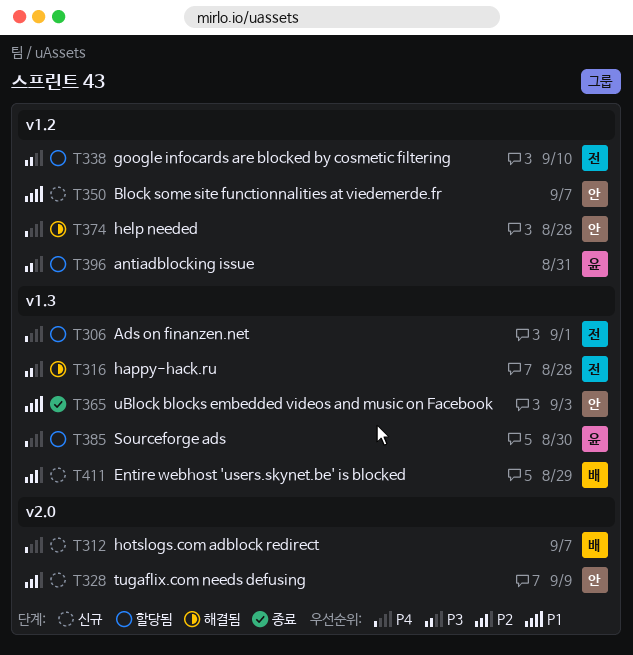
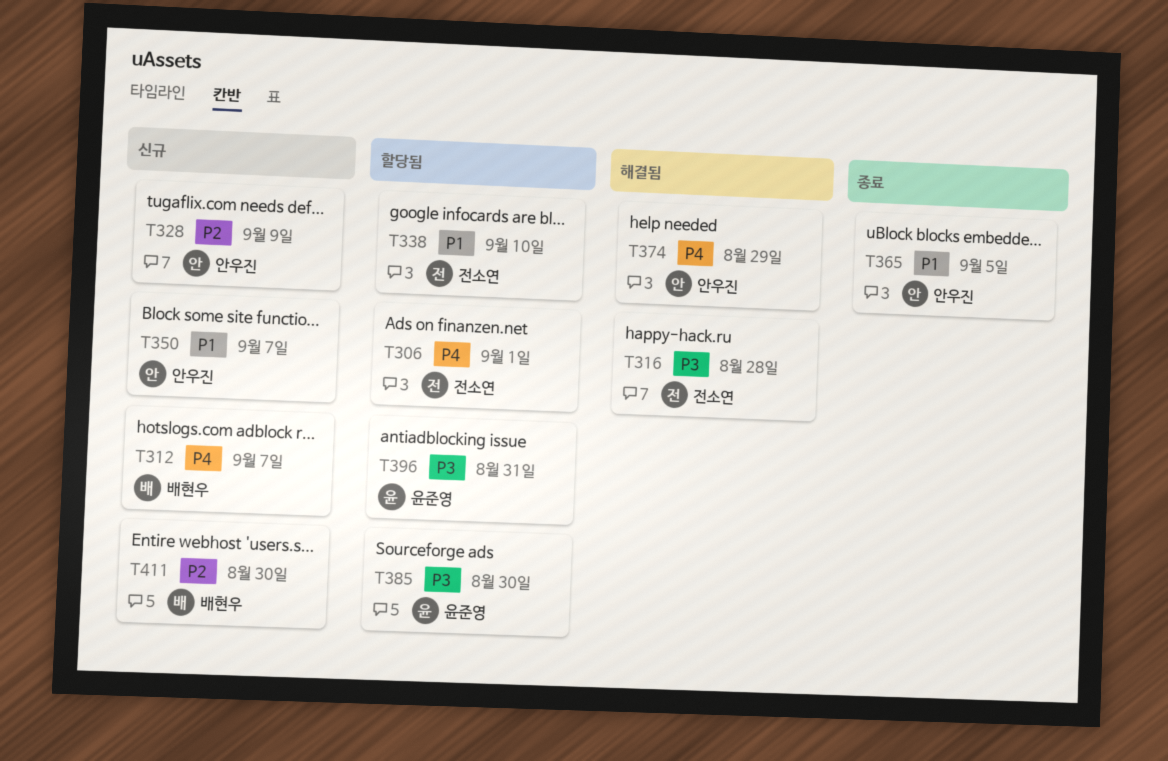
T338, priority: P3 -> P1
T365, due: Sep 3 -> Sep 5
T374, due: Aug 28 -> Aug 29
T385, priority: P4 -> P3
T411, due: Aug 29 -> Aug 30

